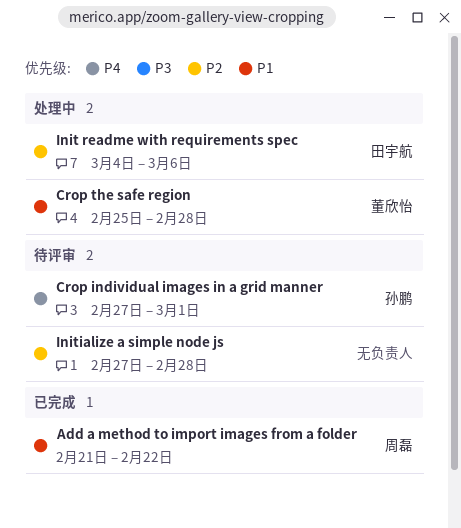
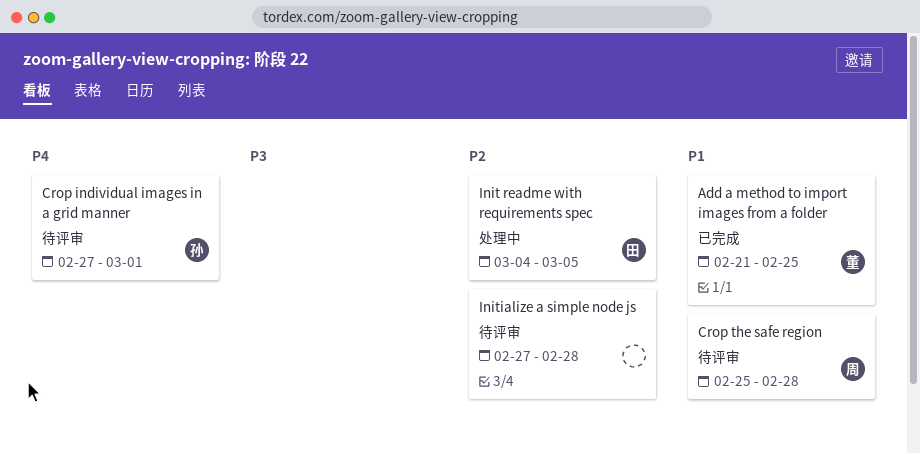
Add a method to import images from a folder, owner: 周磊 -> 董欣怡
Add a method to import images from a folder, due: Feb 22 -> Feb 25
Crop the safe region, status: 处理中 -> 待评审
Crop the safe region, owner: 董欣怡 -> 周磊
Init readme with requirements spec, due: Mar 6 -> Mar 5

